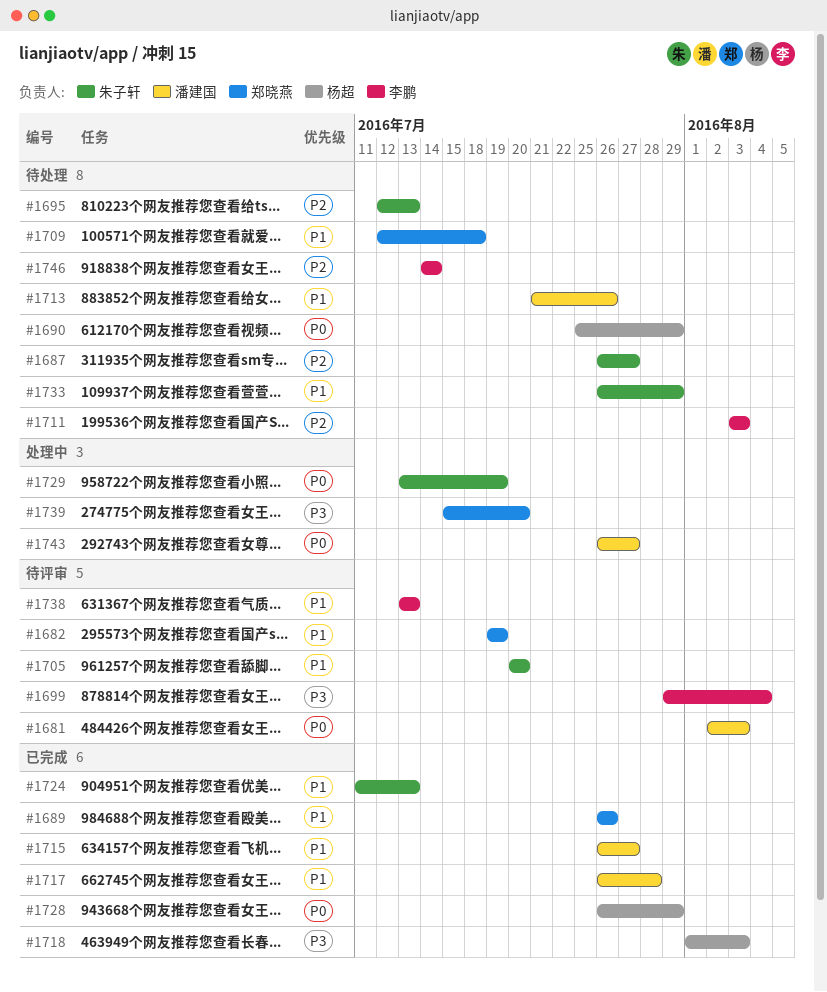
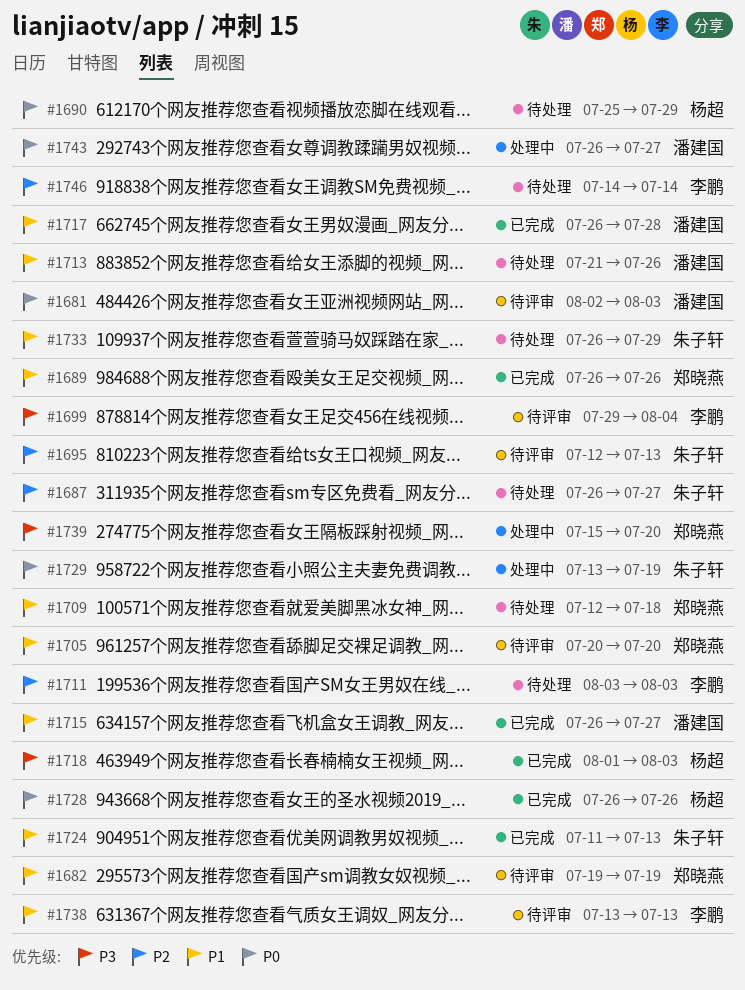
#1695, status: 待处理 -> 待评审
#1705, owner: 朱子轩 -> 郑晓燕
#1728, due: Jul 29 -> Jul 26

